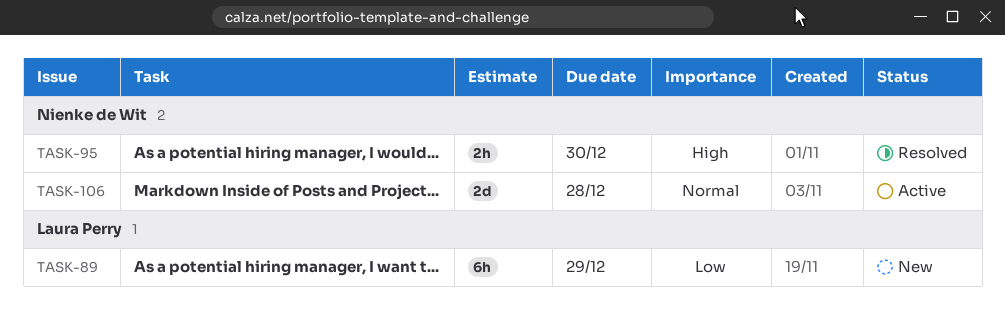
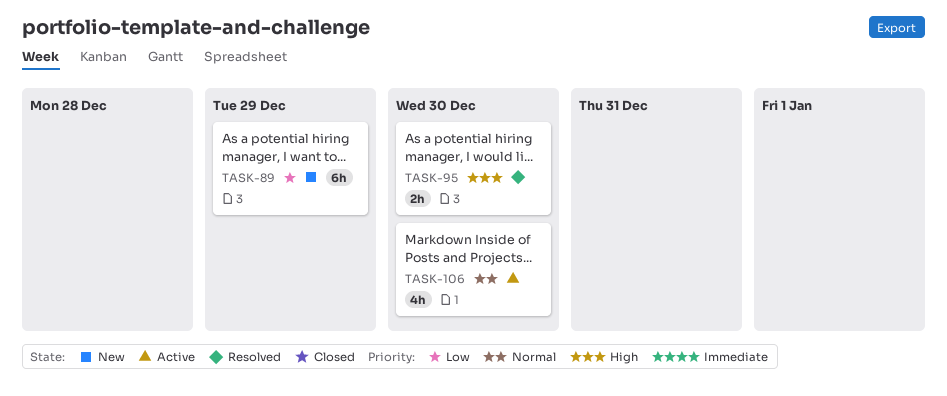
TASK-106, estimate: 2d -> 4h
TASK-106, due: Dec 28 -> Dec 30

